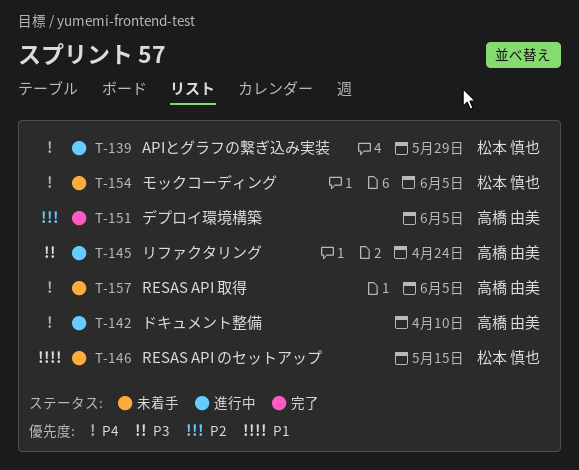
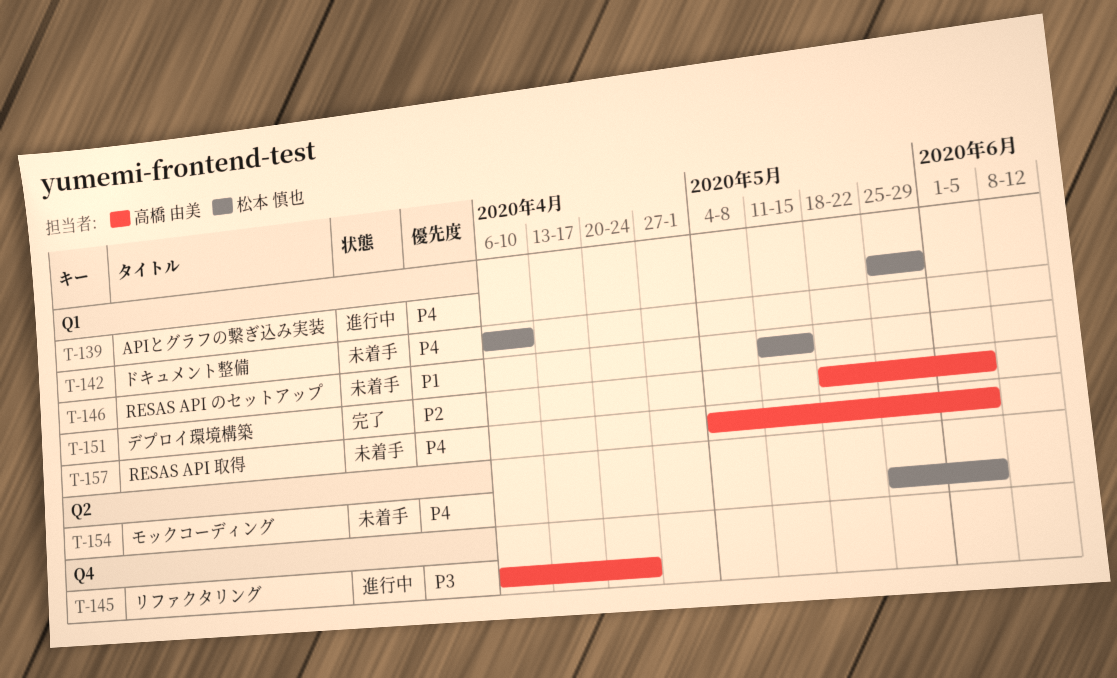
T-142, status: 進行中 -> 未着手
T-142, owner: 高橋 由美 -> 松本 慎也

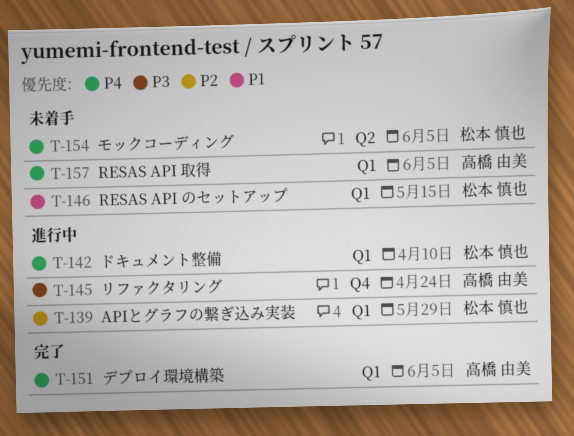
T-139, priority: P4 -> P2
T-142, status: 未着手 -> 進行中
T-151, priority: P2 -> P4

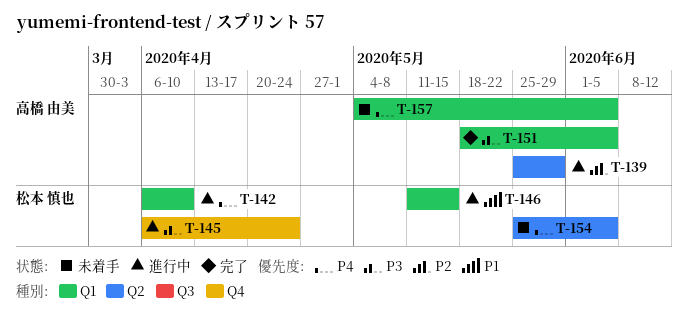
T-139, owner: 松本 慎也 -> 高橋 由美
T-139, label: Q1 -> Q2
T-145, owner: 高橋 由美 -> 松本 慎也
T-146, status: 未着手 -> 進行中
T-151, priority: P4 -> P3

